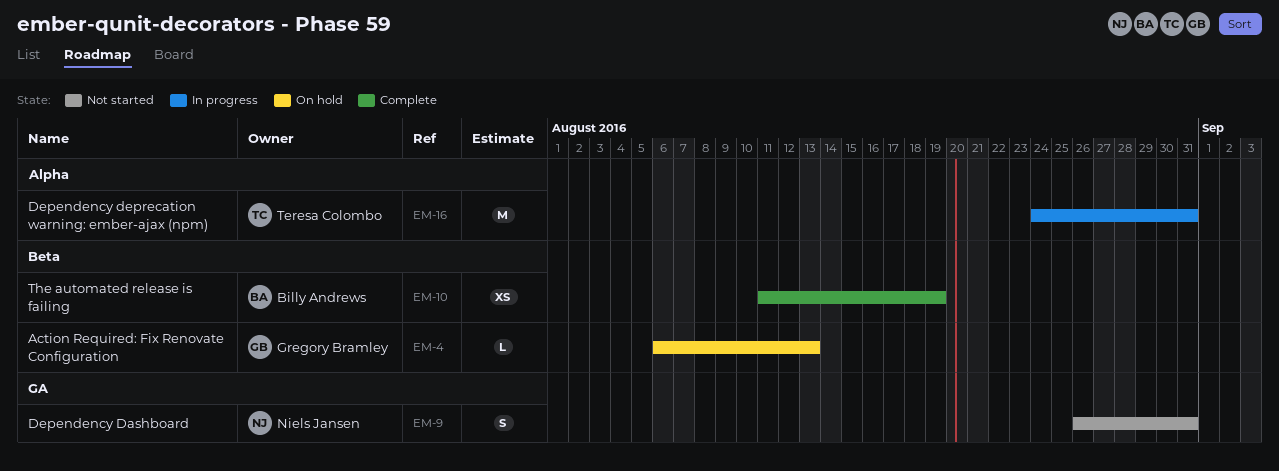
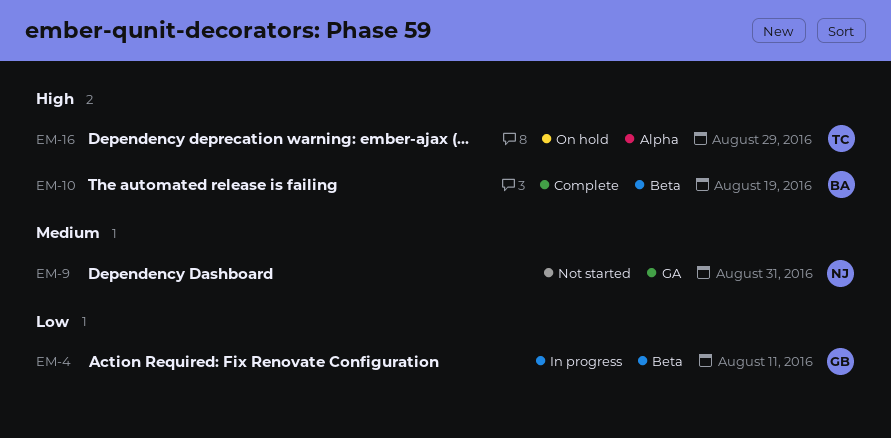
EM-4, status: On hold -> In progress
EM-4, due: Aug 13 -> Aug 11
EM-16, status: In progress -> On hold
EM-16, due: Aug 31 -> Aug 29

